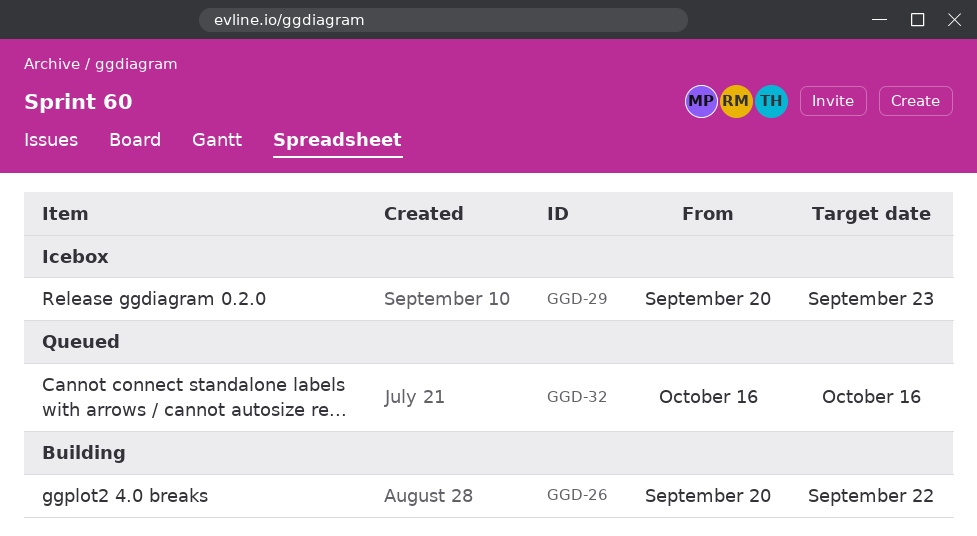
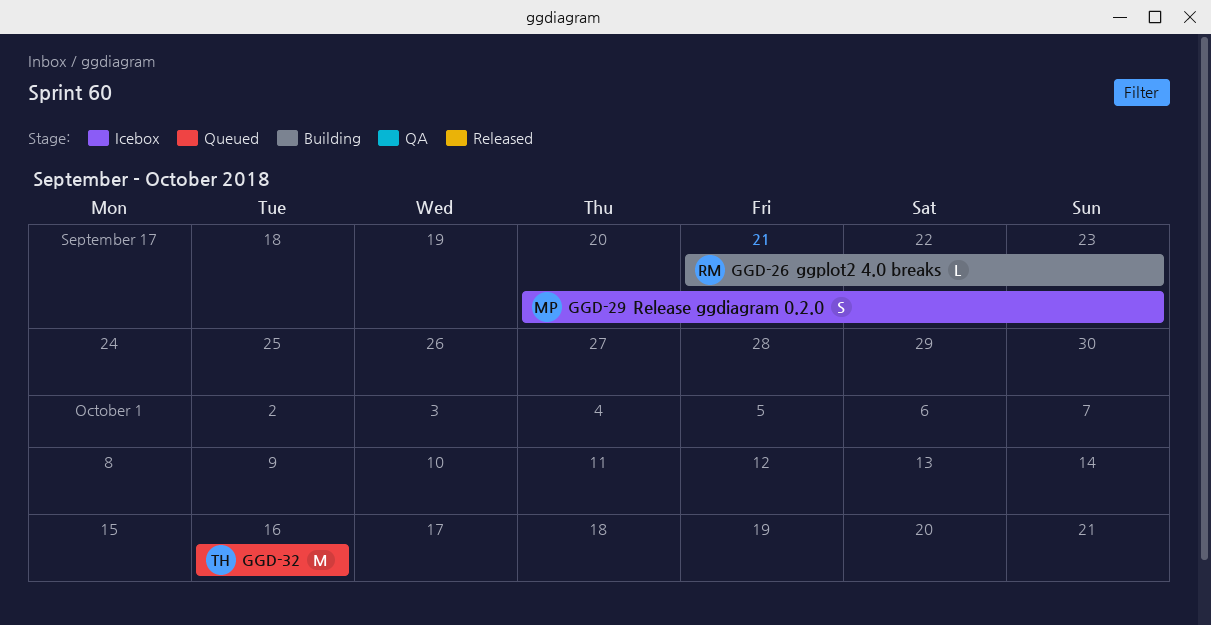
GGD-26, start: Sep 20 -> Sep 21
GGD-26, due: Sep 22 -> Sep 23

